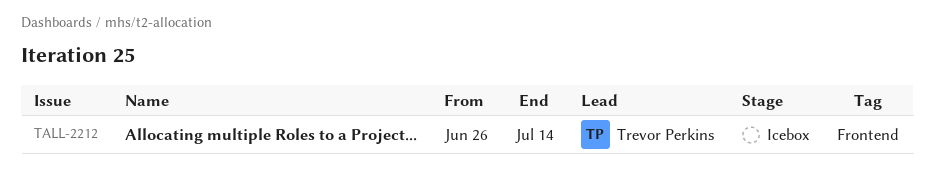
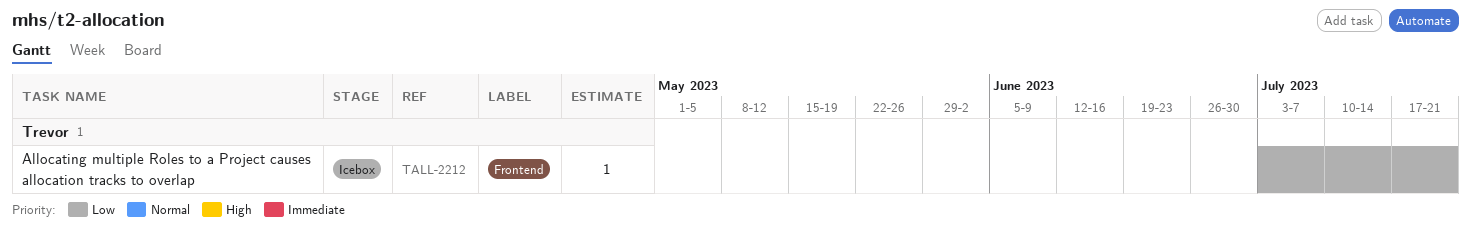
TALL-2212, start: Jun 26 -> Jul 3
TALL-2212, due: Jul 14 -> Jul 21

